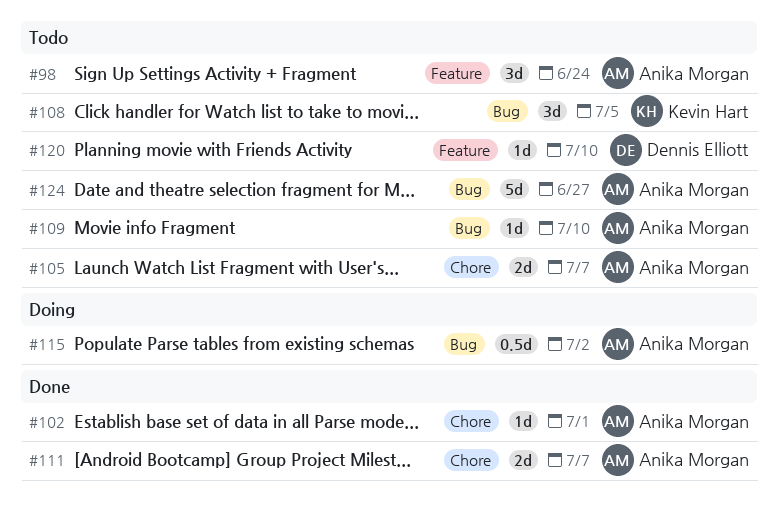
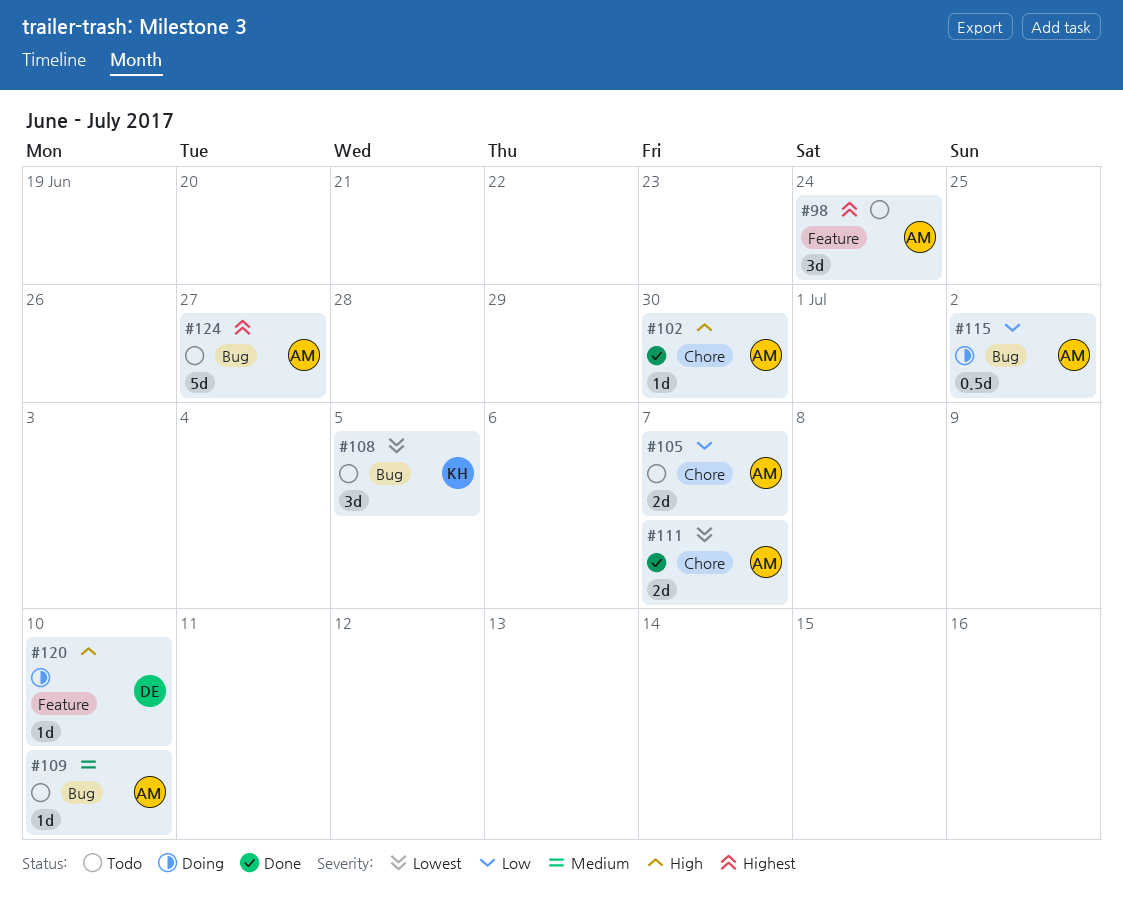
#102, due: Jul 1 -> Jun 30
#120, status: Todo -> Doing

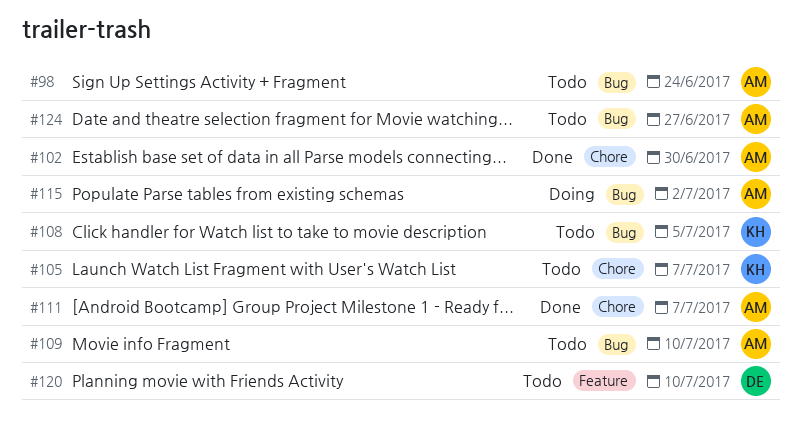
#98, label: Feature -> Bug
#105, owner: AM -> KH
#120, status: Doing -> Todo

